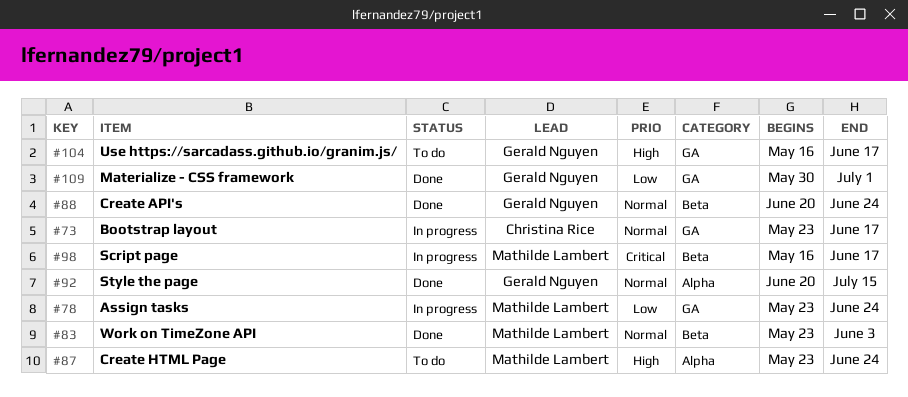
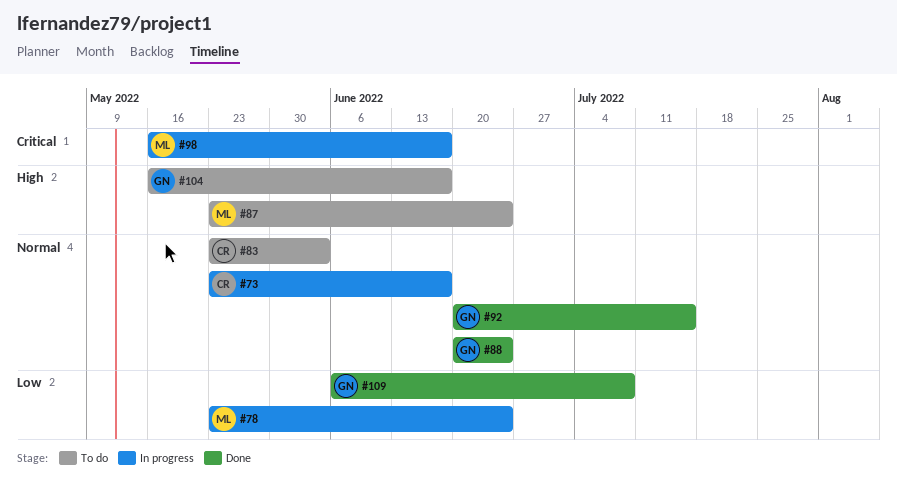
#83, status: Done -> To do
#83, owner: Mathilde Lambert -> Christina Rice
#109, start: May 30 -> Jun 6
#109, due: Jul 1 -> Jul 8

